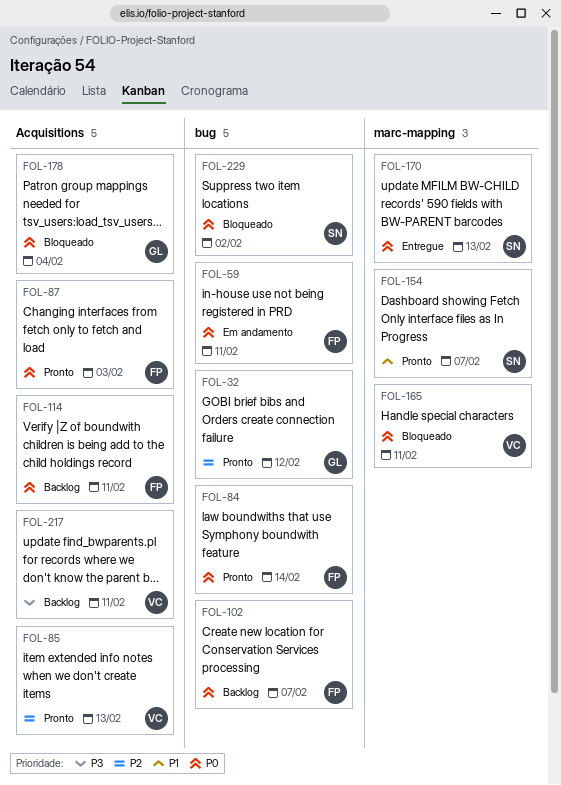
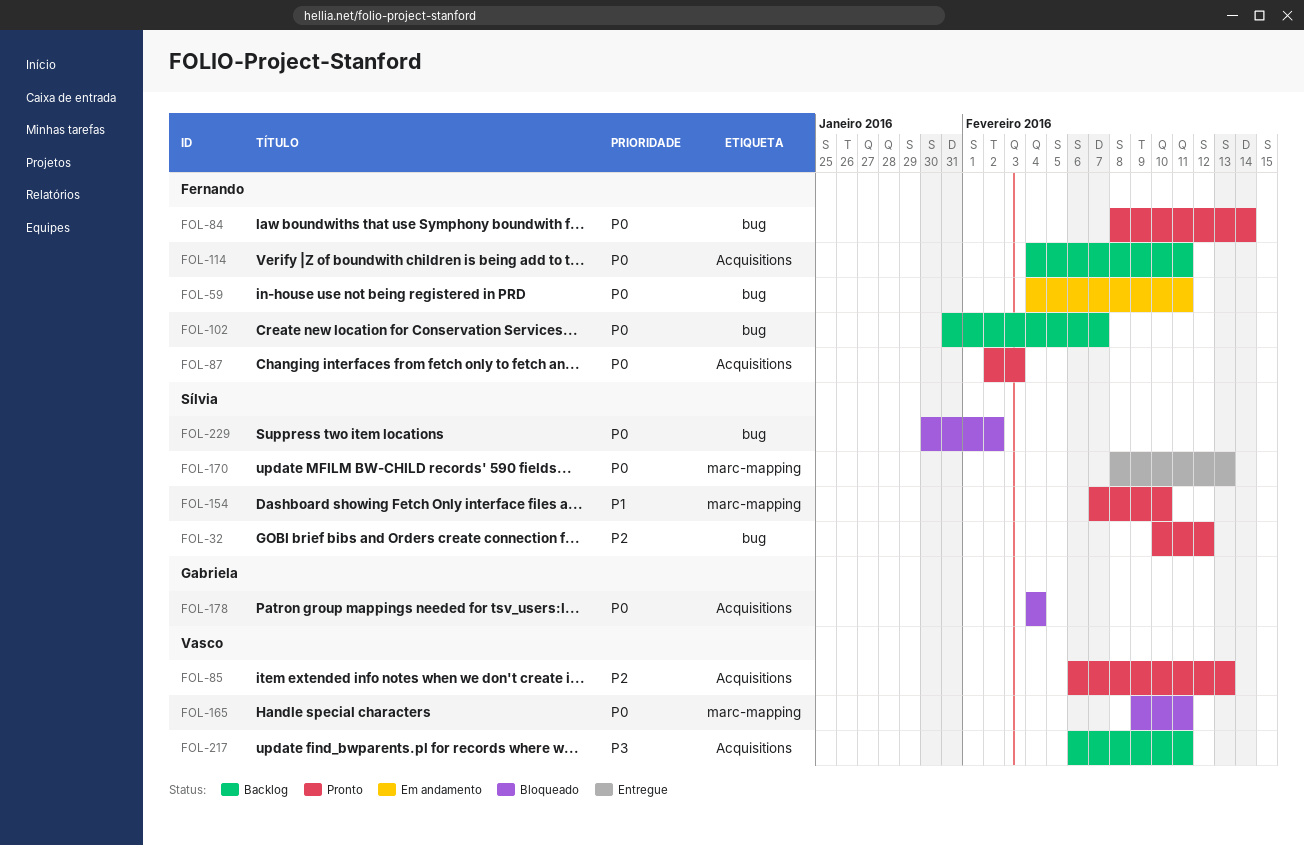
FOL-32, owner: Gabriela -> Sílvia
FOL-154, due: Feb 7 -> Feb 10

